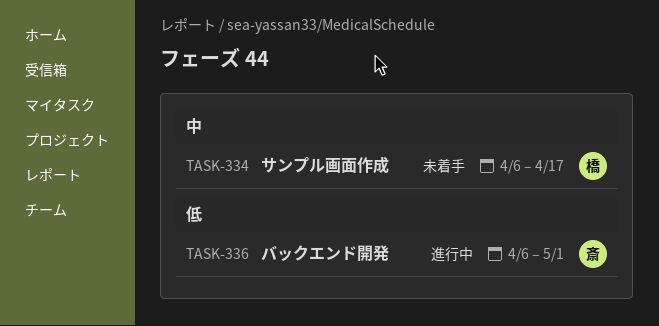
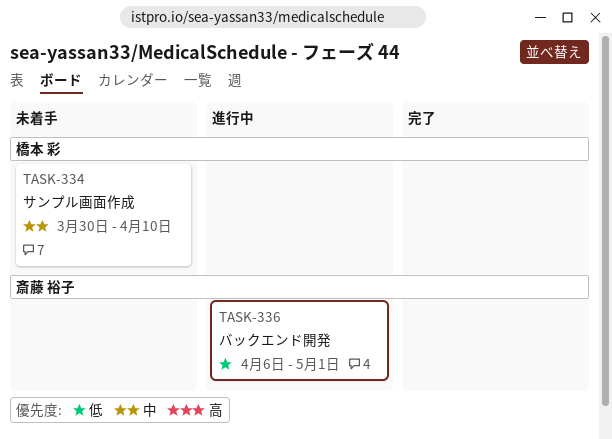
TASK-334, start: Apr 6 -> Mar 30
TASK-334, due: Apr 17 -> Apr 10

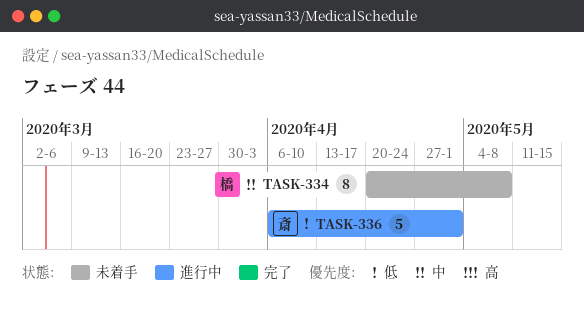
TASK-334, start: Mar 30 -> Apr 20
TASK-334, due: Apr 10 -> May 8

